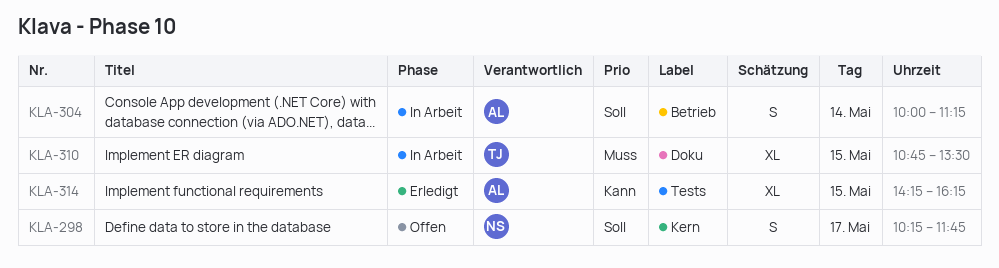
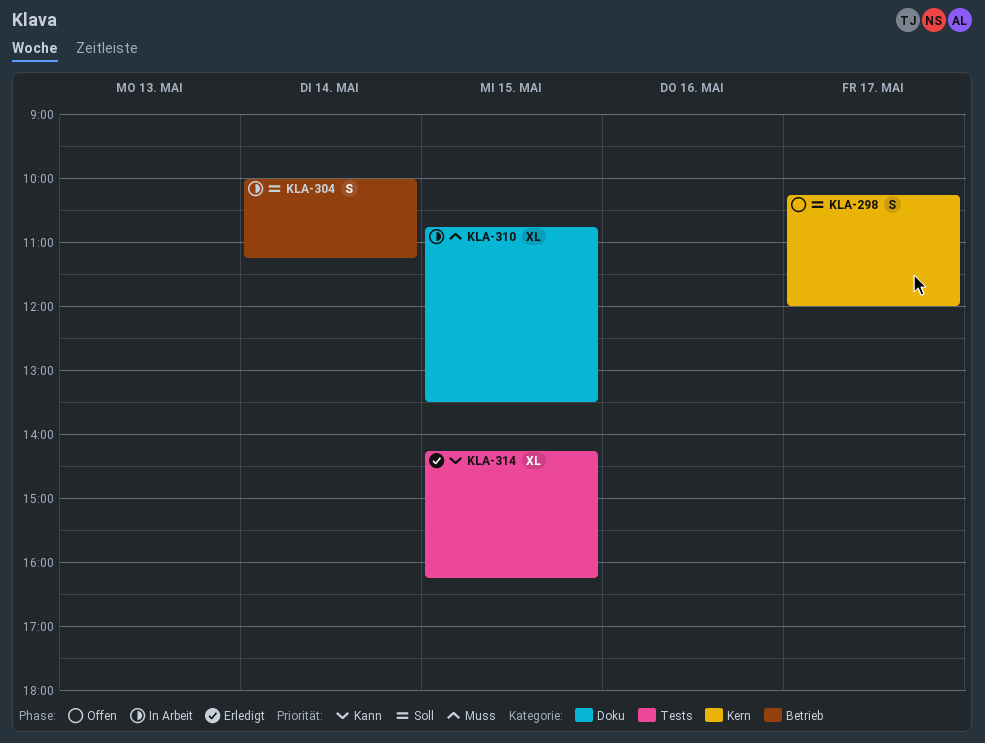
KLA-298, ends: 11:45 -> 12:00

